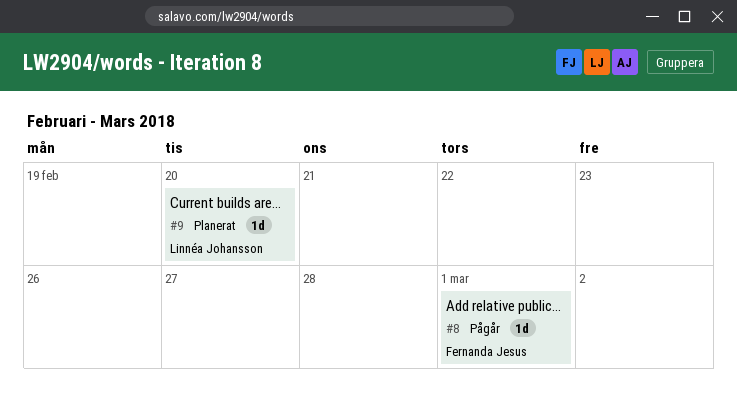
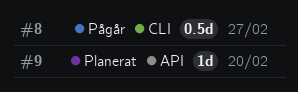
#8, estimate: 1d -> 0.5d
#8, due: Mar 1 -> Feb 27

